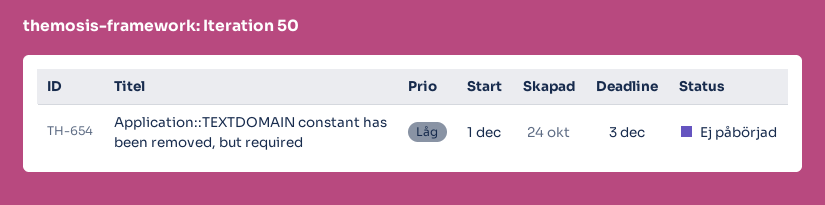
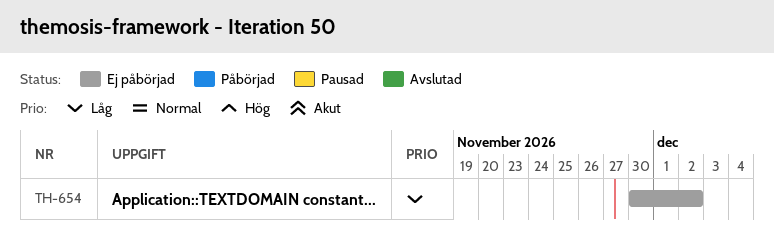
TH-654, start: Dec 1 -> Nov 30
TH-654, due: Dec 3 -> Dec 2

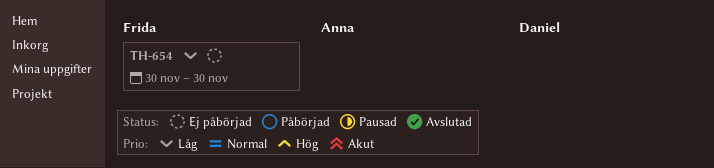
TH-654, due: Dec 2 -> Nov 30

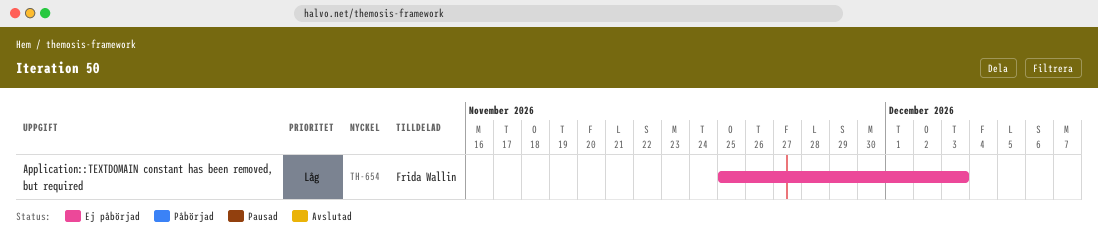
TH-654, start: Nov 30 -> Nov 25
TH-654, due: Nov 30 -> Dec 3

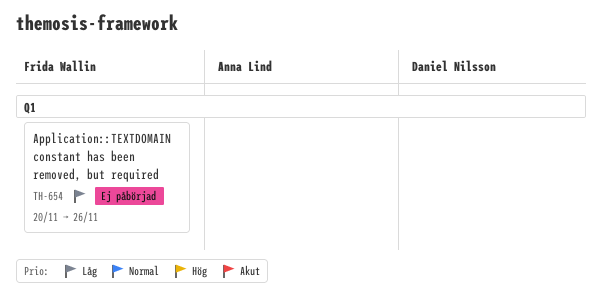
TH-654, start: Nov 25 -> Nov 20
TH-654, due: Dec 3 -> Nov 26

